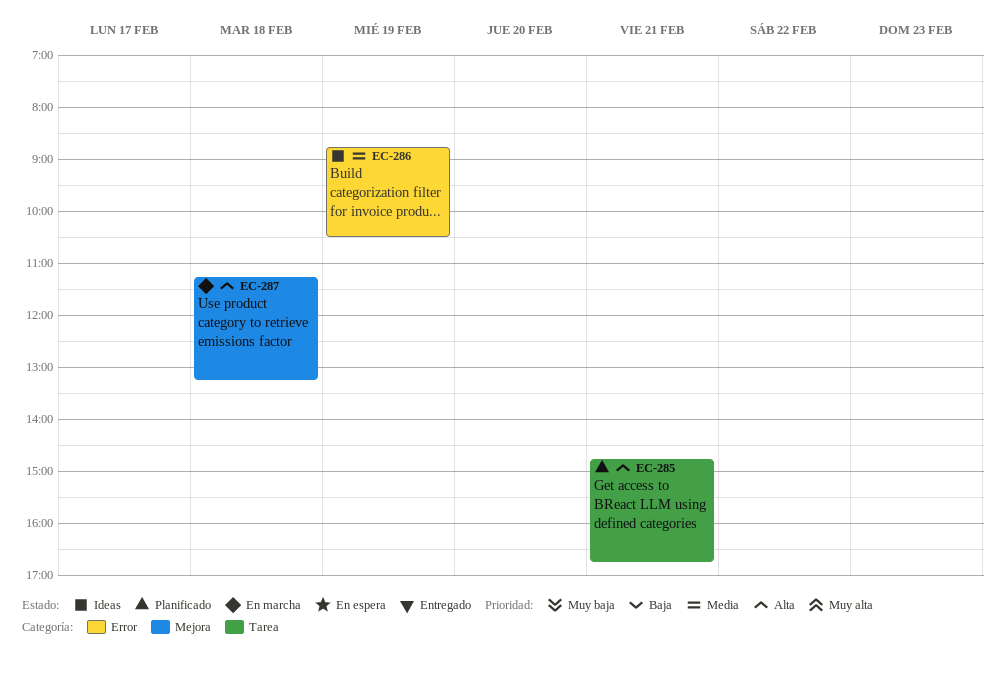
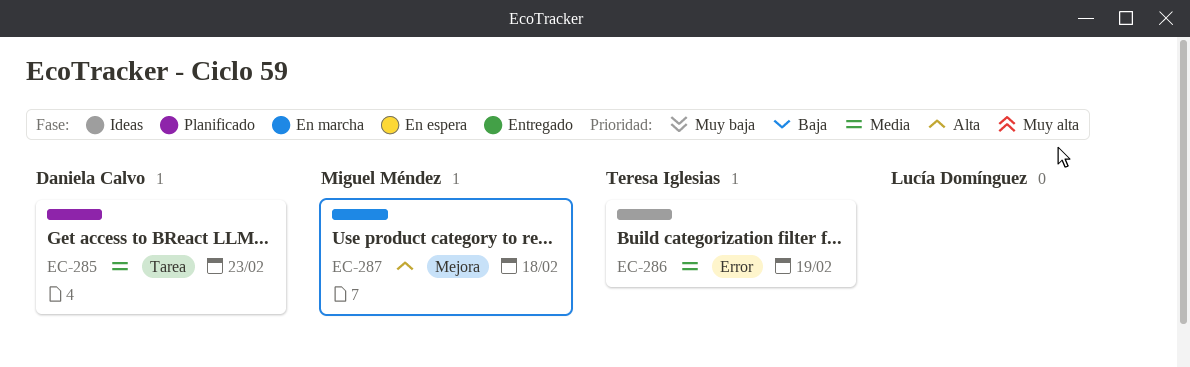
EC-285, priority: Alta -> Media
EC-285, day: Feb 21 -> Feb 23

